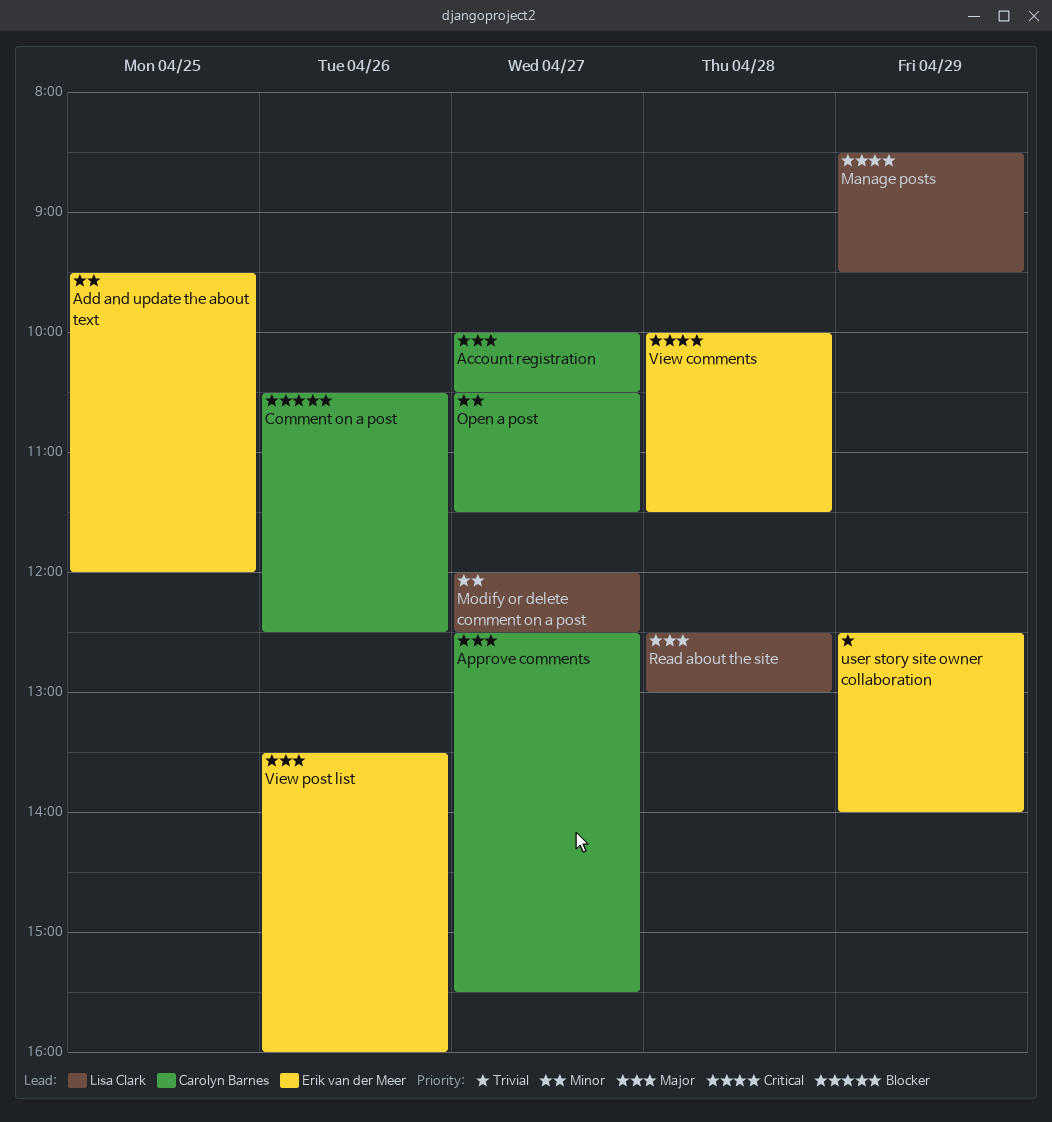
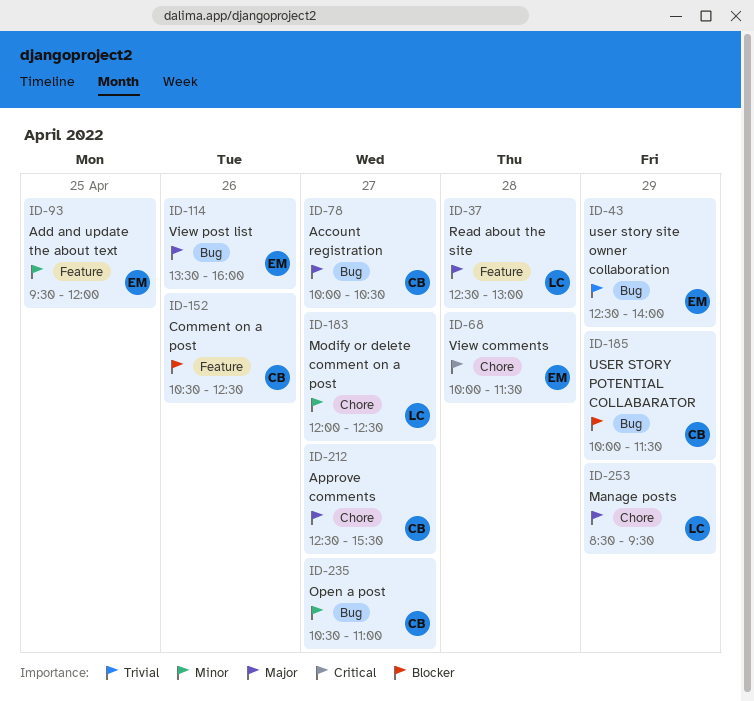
Manage posts, priority: Critical -> Major
Open a post, ends: 11:30 -> 11:00
USER STORY POTENTIAL COLLABARATOR: none -> present

